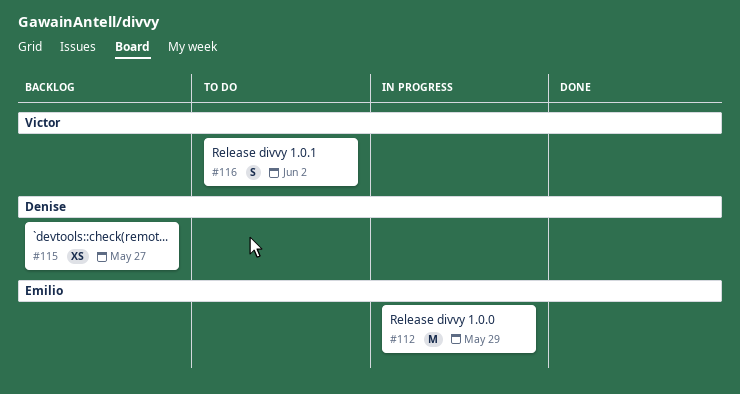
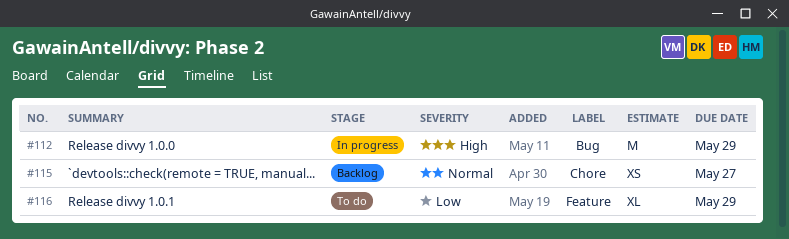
#116, estimate: S -> XL
#116, due: Jun 2 -> May 29

